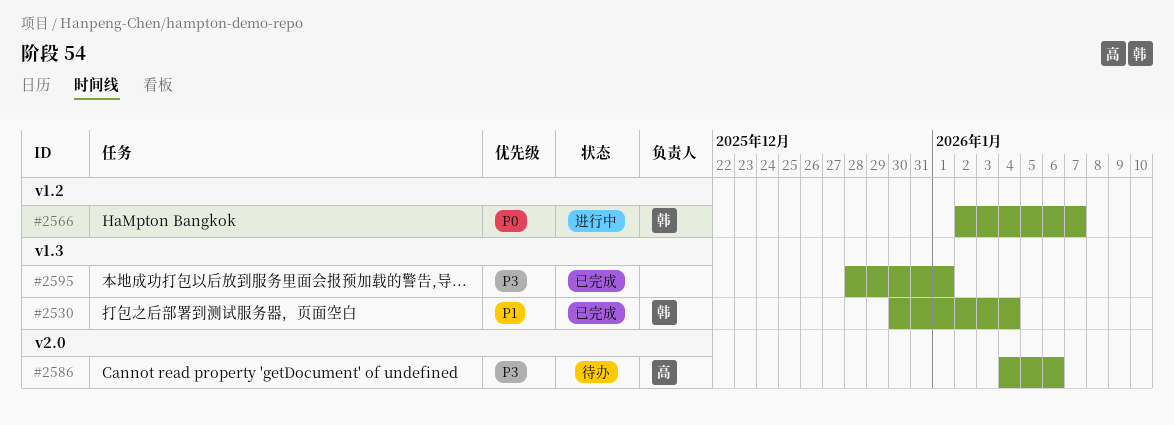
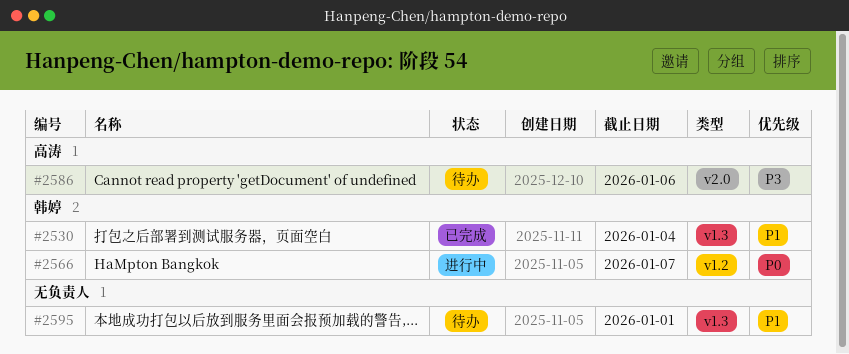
#2595, status: 已完成 -> 待办
#2595, priority: P3 -> P1

